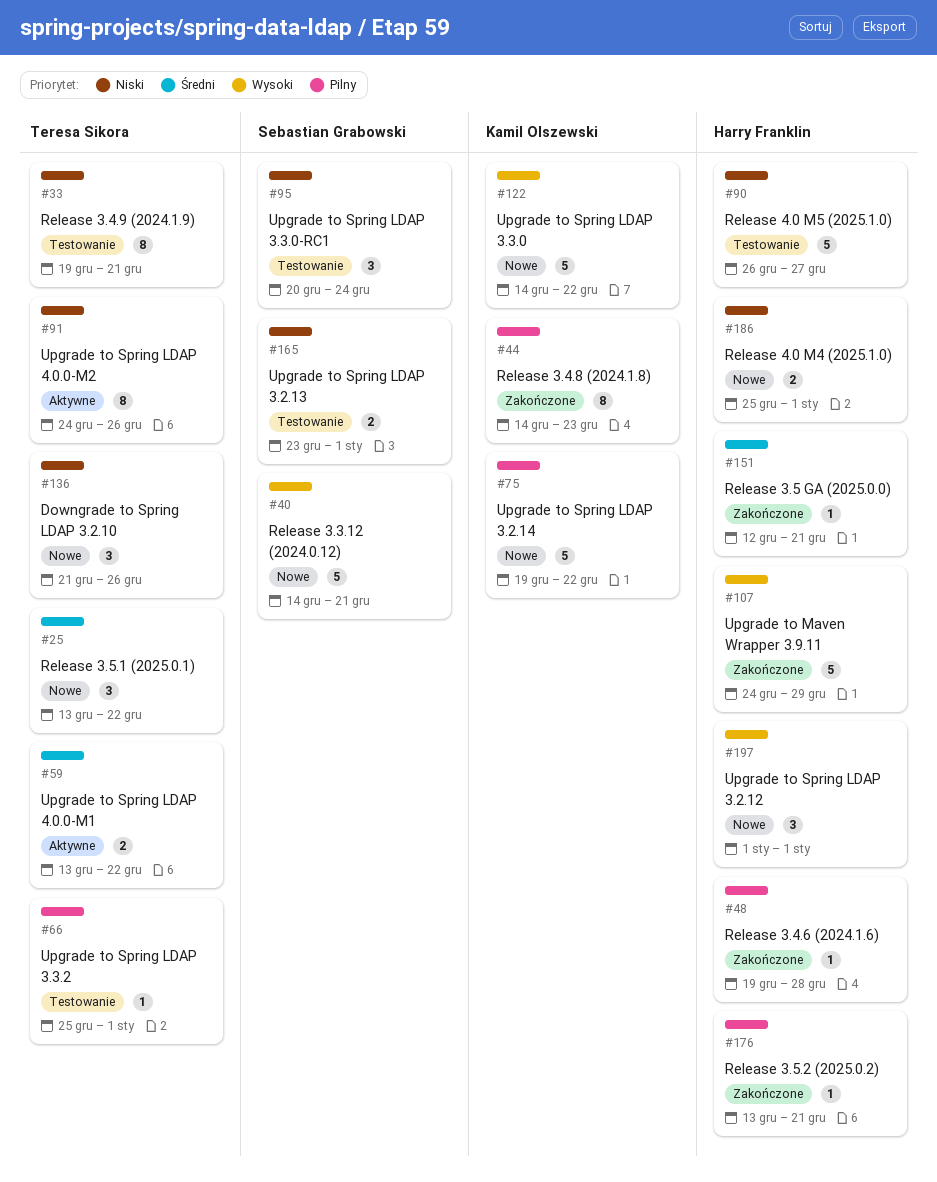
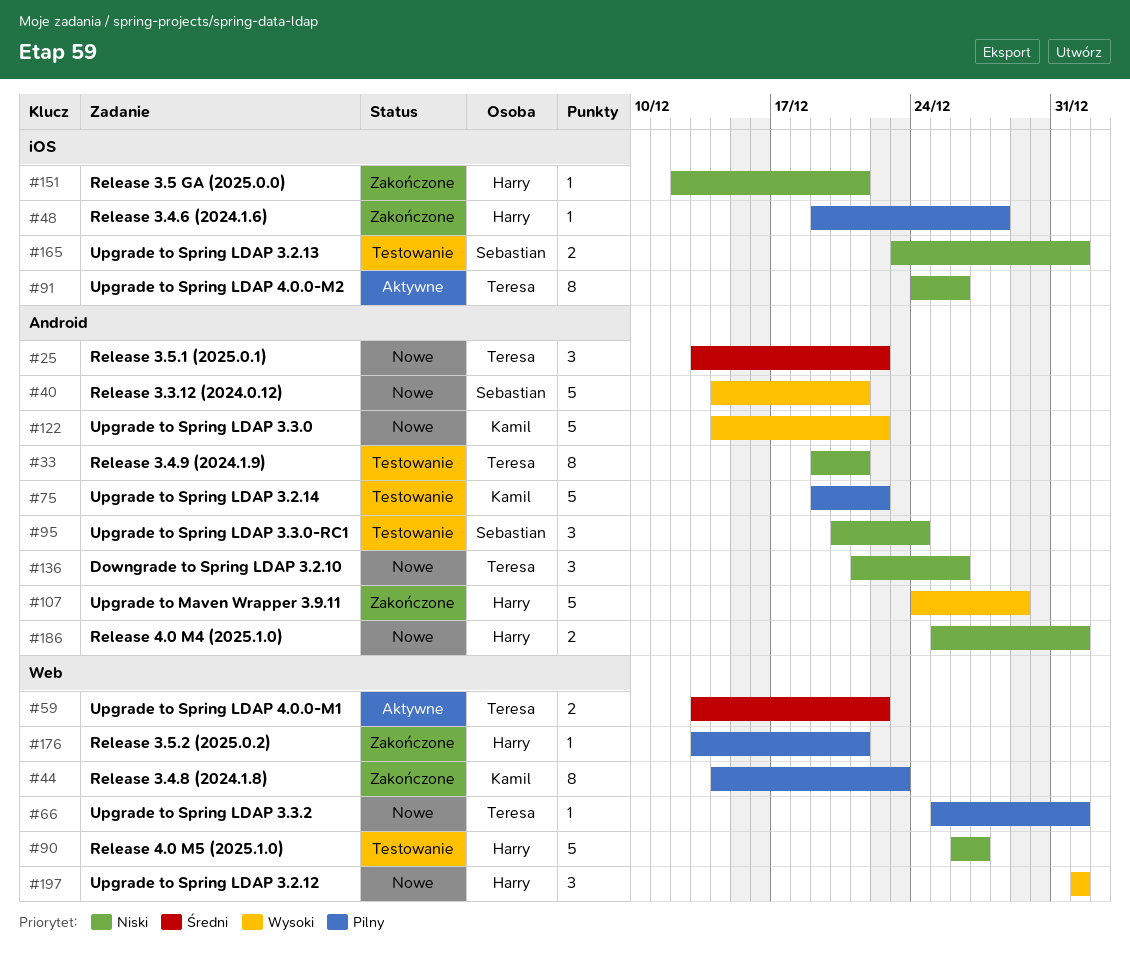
#66, status: Testowanie -> Nowe
#75, status: Nowe -> Testowanie
#151, priority: Średni -> Niski

